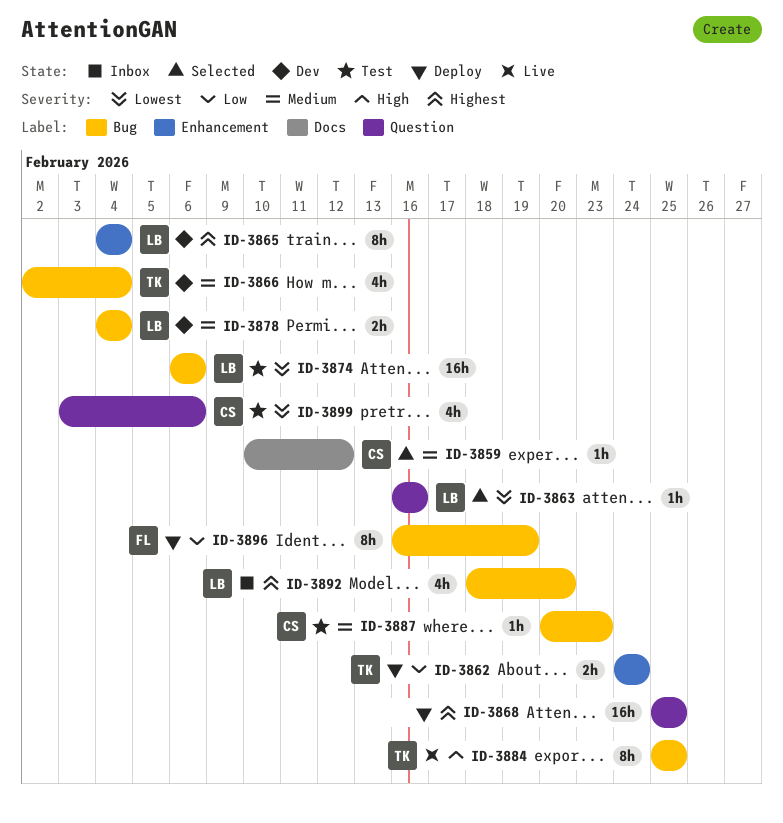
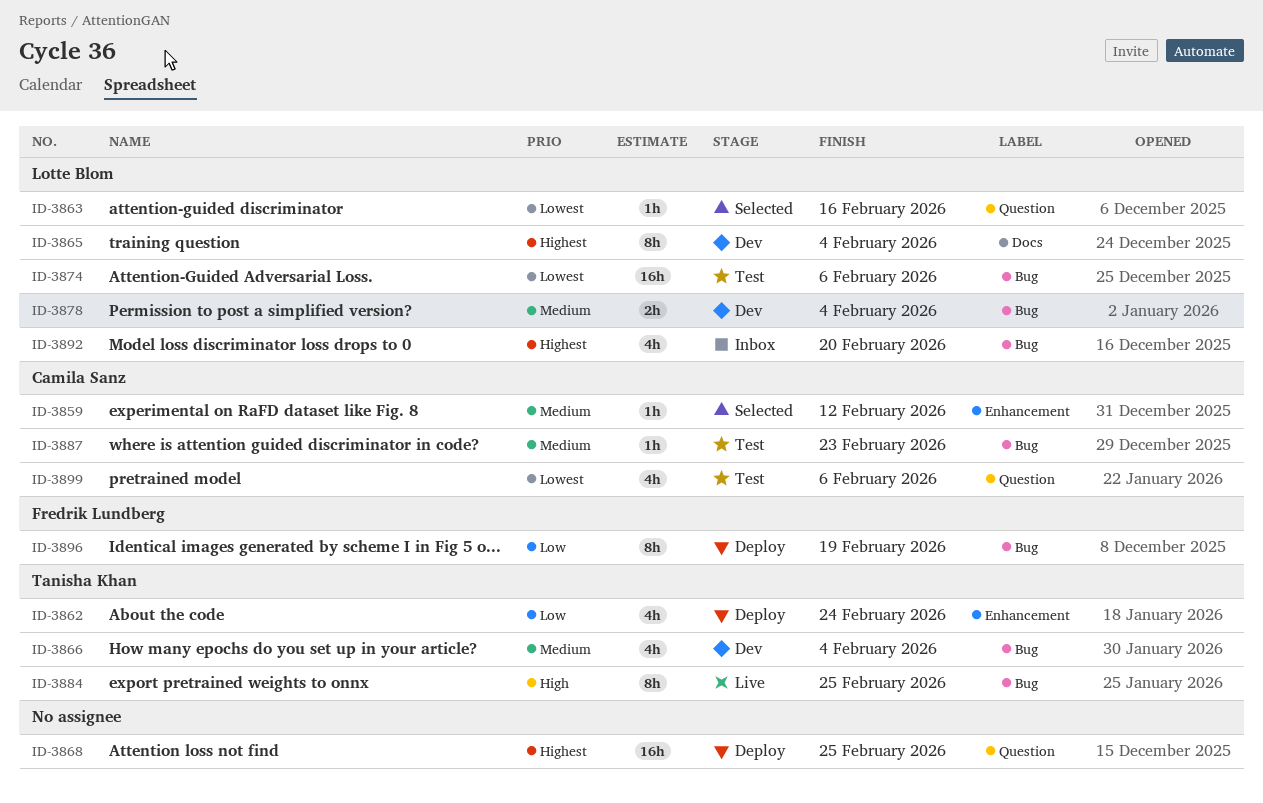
ID-3859, label: Docs -> Enhancement
ID-3862, estimate: 2h -> 4h
ID-3865, label: Enhancement -> Docs

